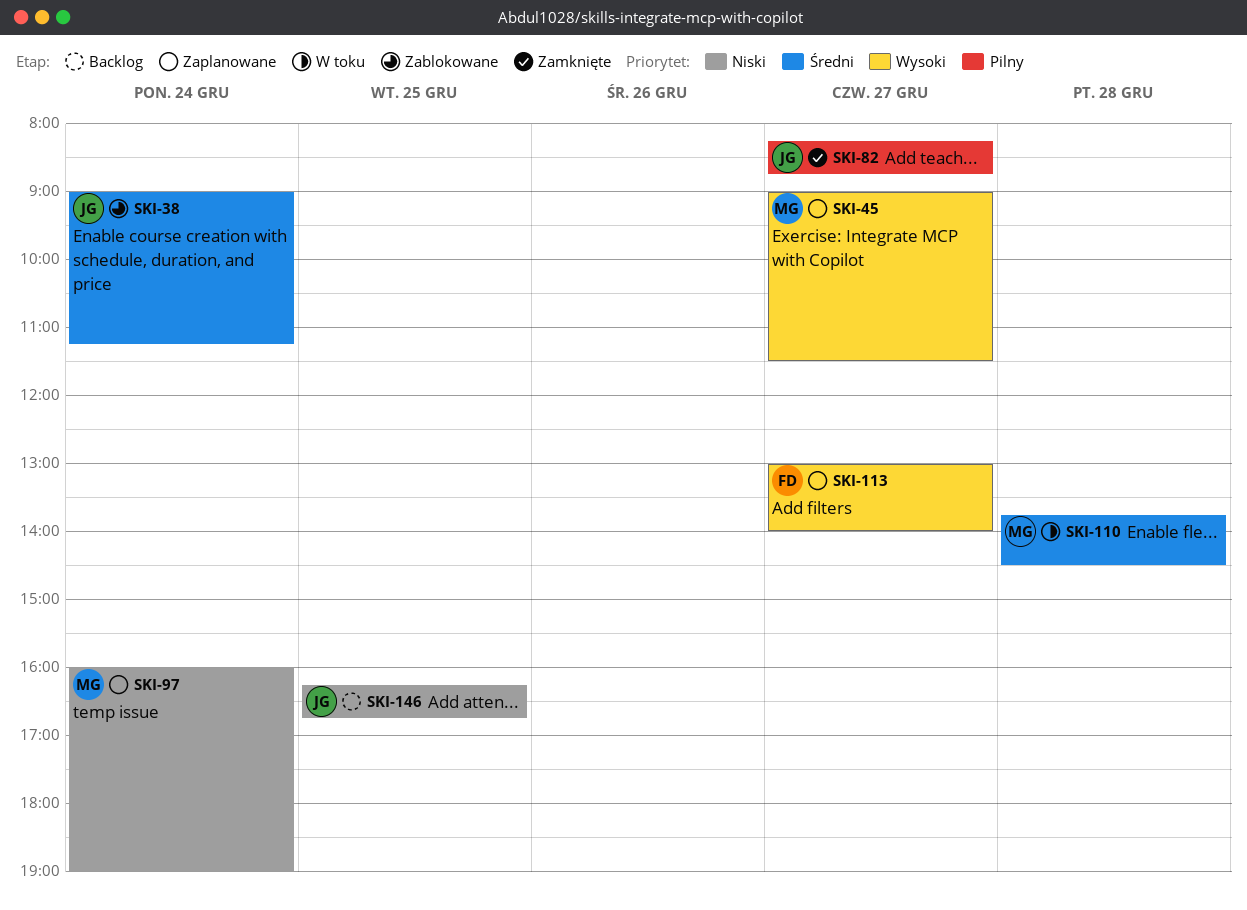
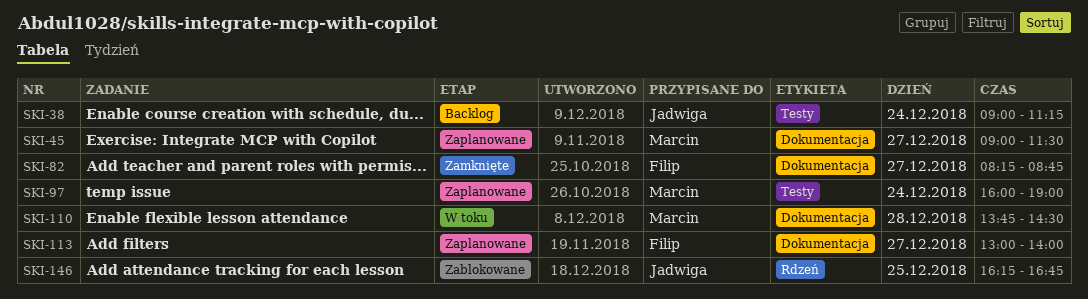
SKI-38, status: Zablokowane -> Backlog
SKI-82, owner: Jadwiga -> Filip
SKI-146, status: Backlog -> Zablokowane

